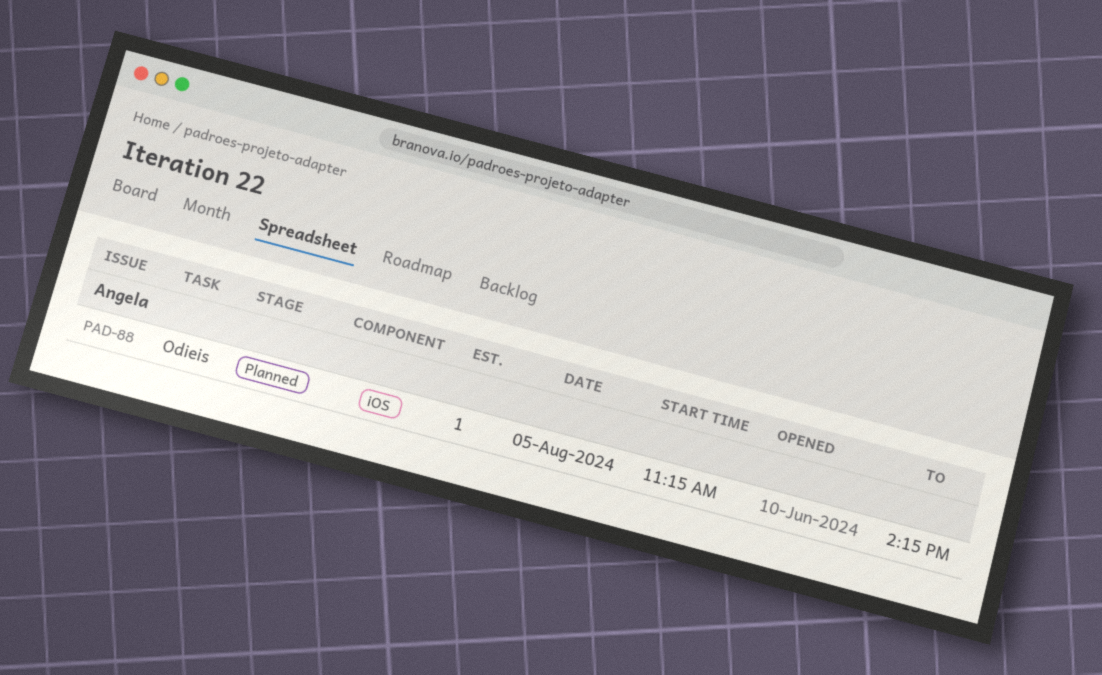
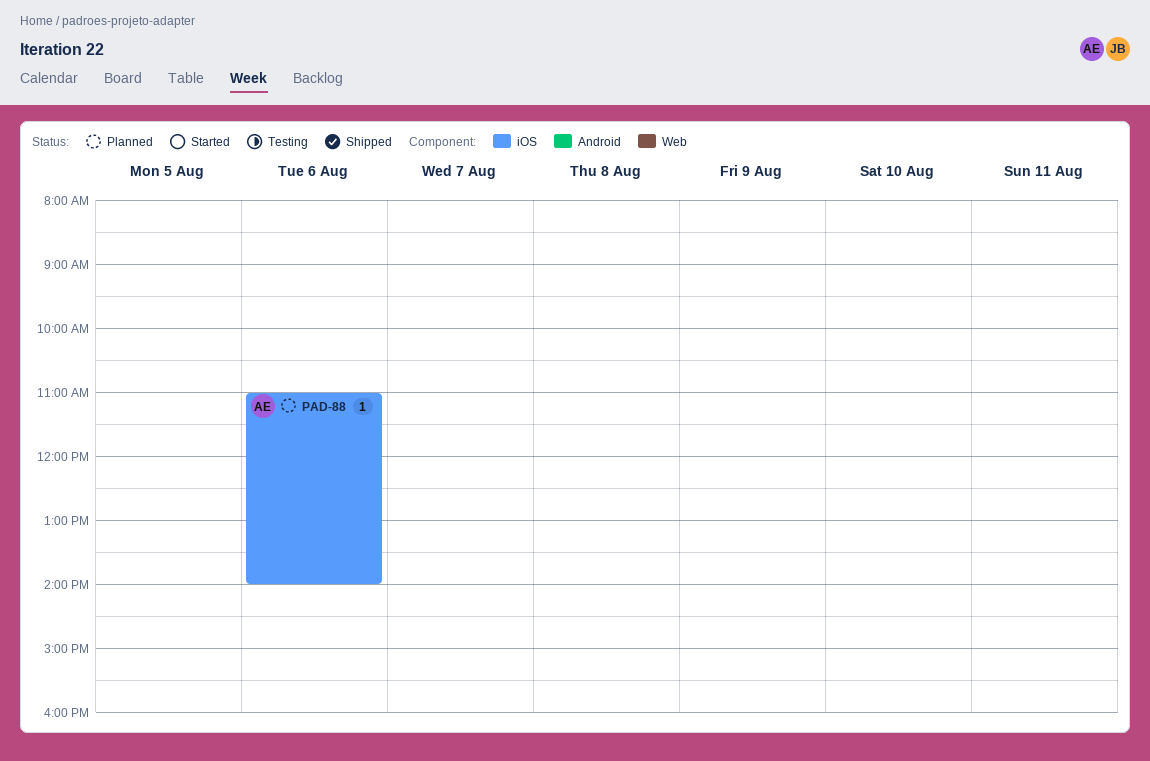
PAD-88, day: Aug 5 -> Aug 6
PAD-88, begins: 11:15 -> 11:00
PAD-88, ends: 14:15 -> 14:00

